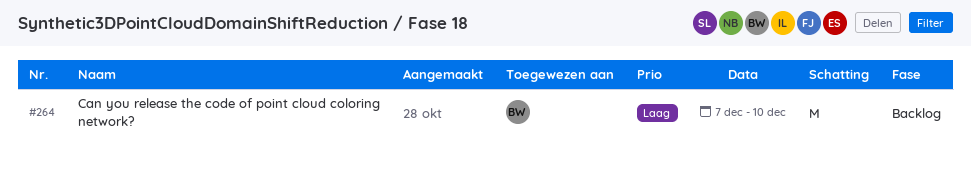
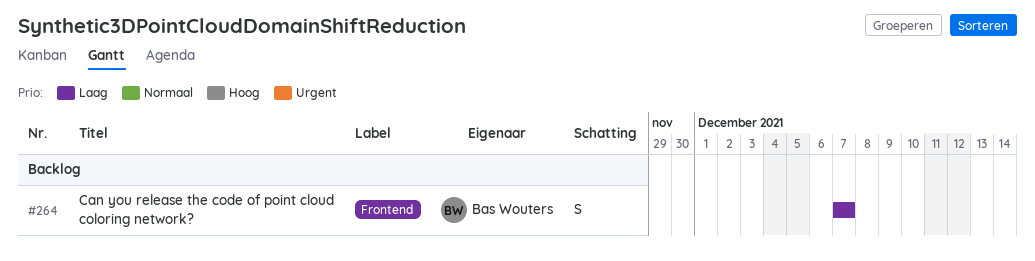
#264, estimate: M -> S
#264, due: Dec 10 -> Dec 7

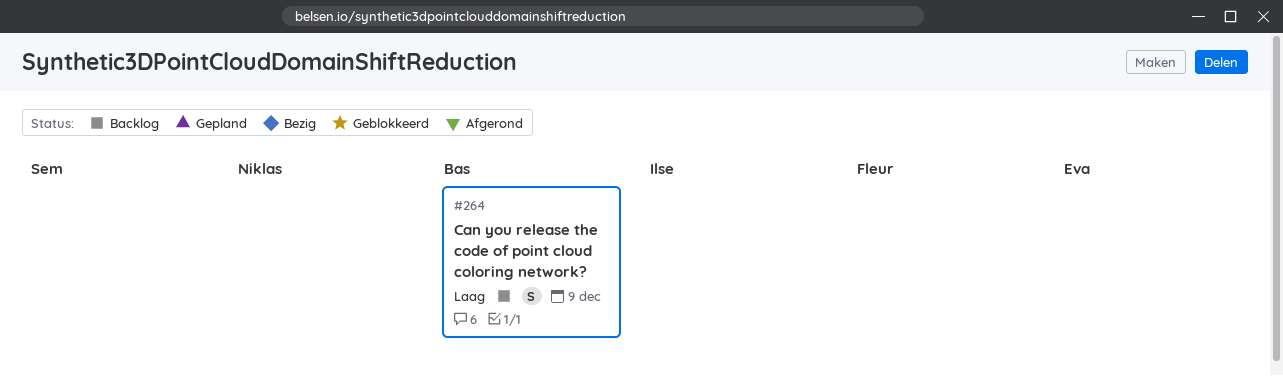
#264, due: Dec 7 -> Dec 9

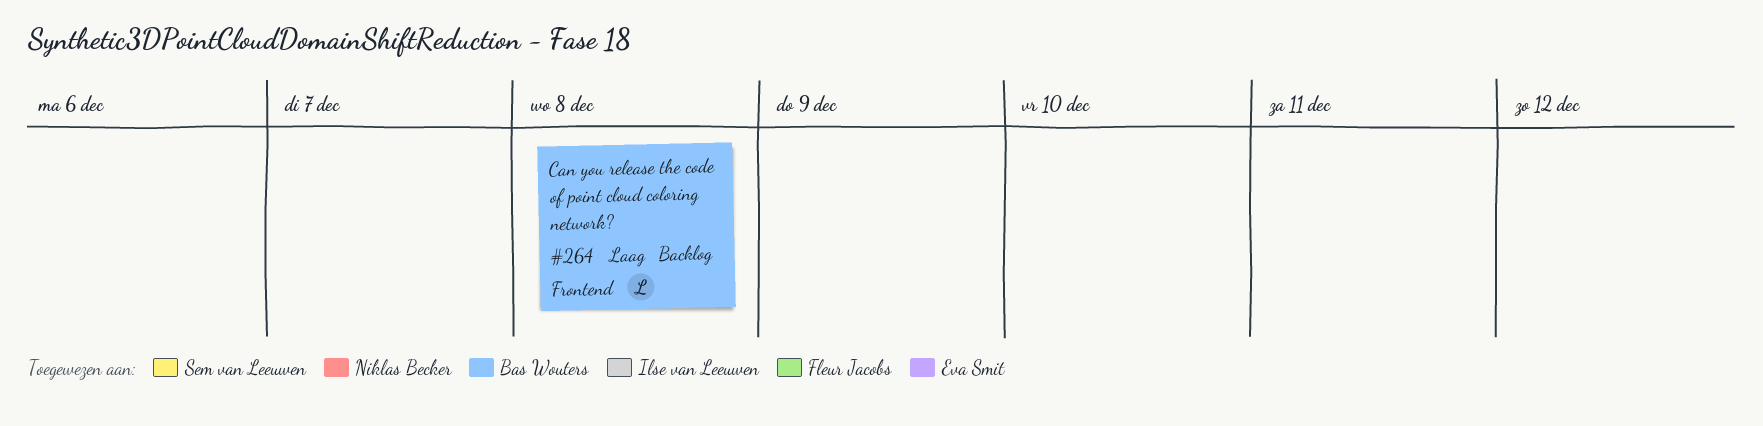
#264, estimate: S -> L
#264, due: Dec 9 -> Dec 8

